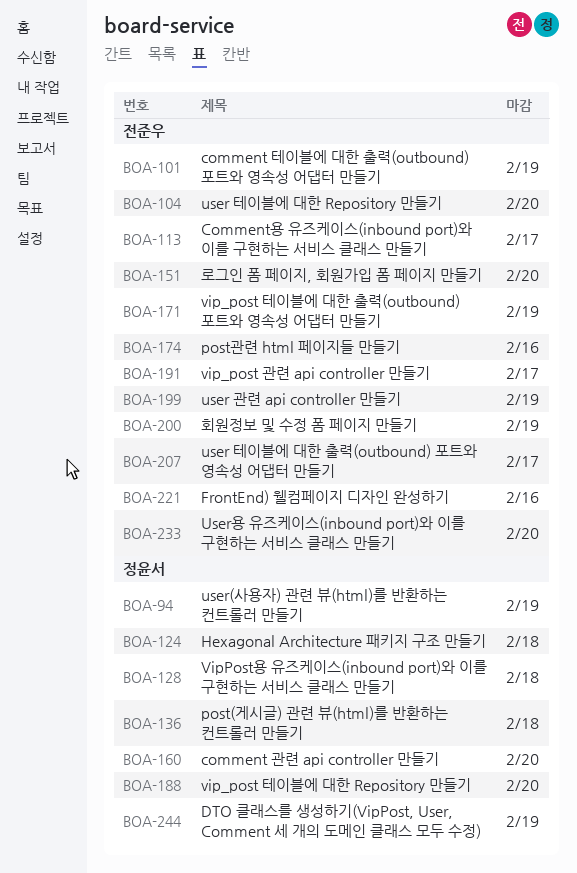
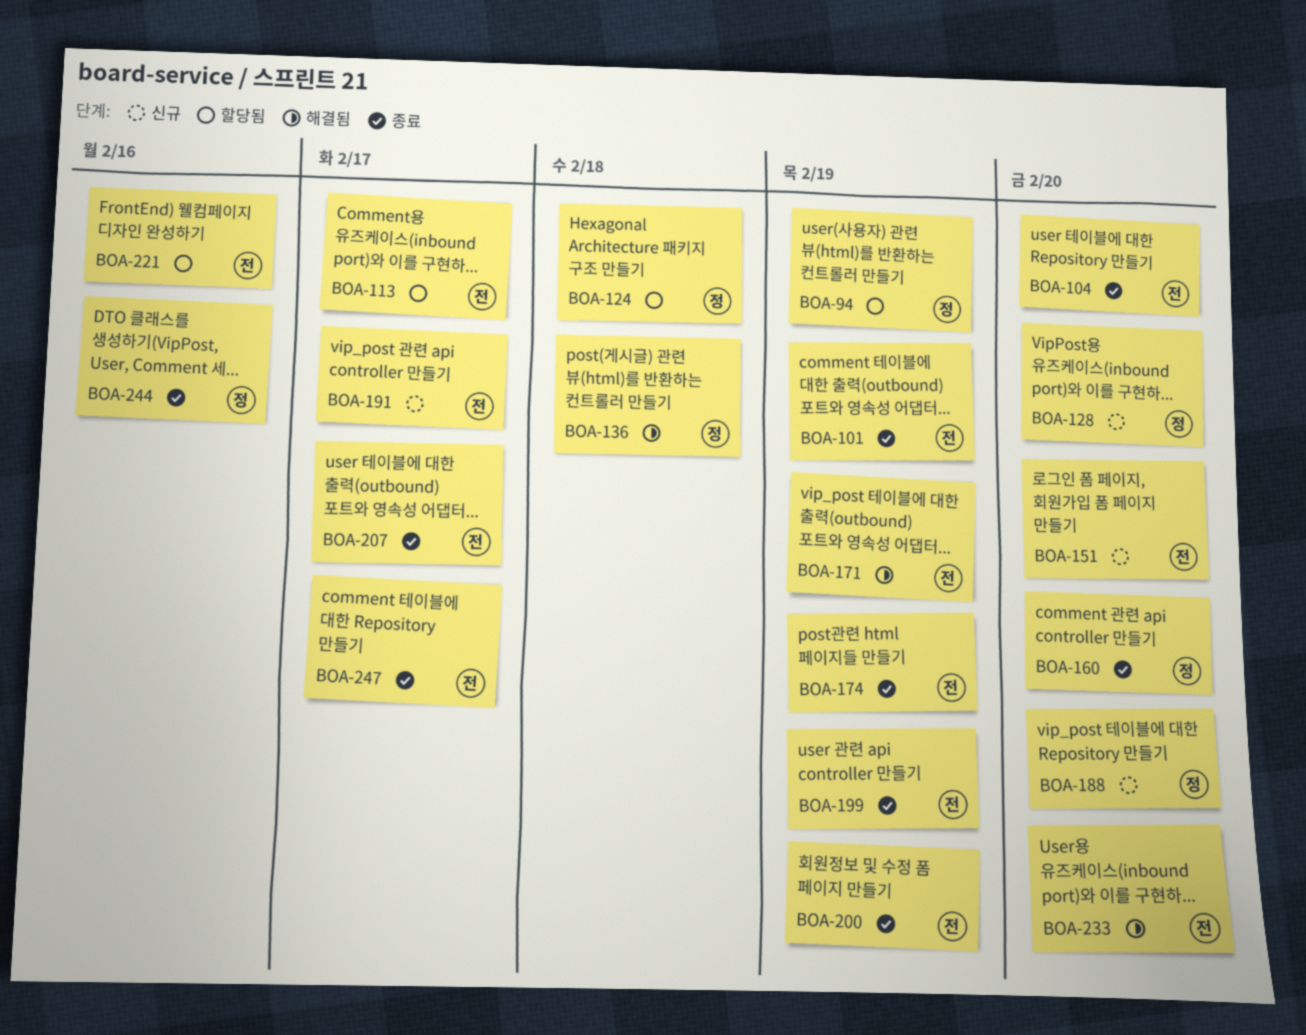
BOA-128, due: Feb 18 -> Feb 20
BOA-174, due: Feb 16 -> Feb 19
BOA-244, due: Feb 19 -> Feb 16
BOA-247: none -> present

